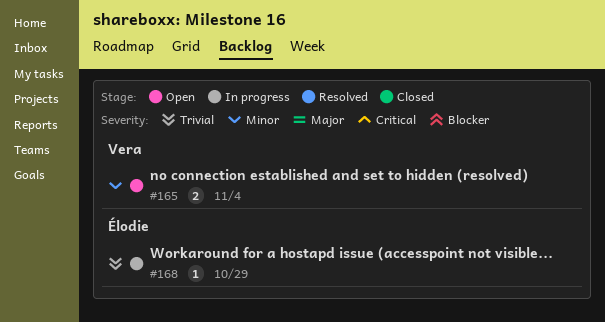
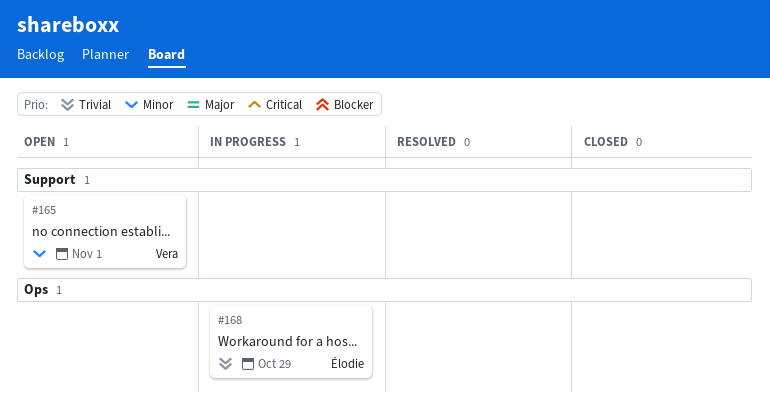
#165, due: Nov 4 -> Nov 1

